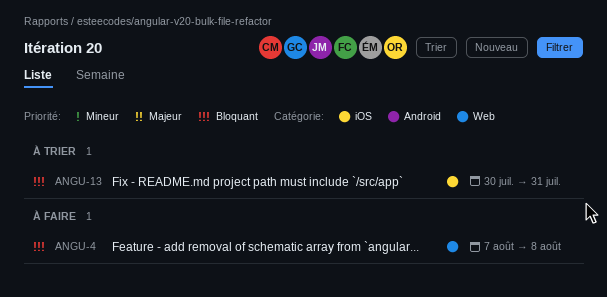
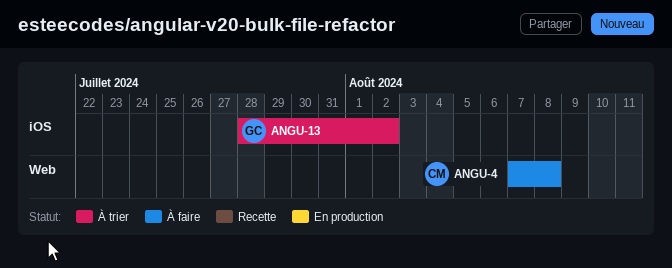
ANGU-13, start: Jul 30 -> Jul 28
ANGU-13, due: Jul 31 -> Aug 2

